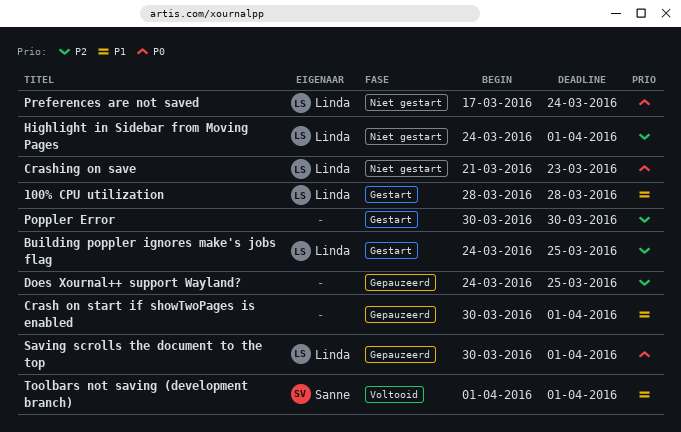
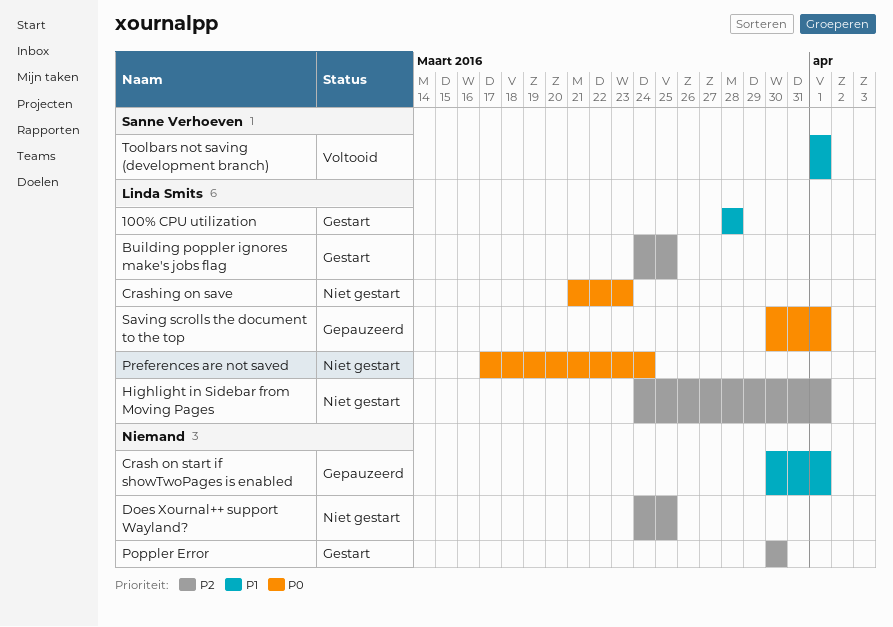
Does Xournal++ support Wayland?, status: Gepauzeerd -> Niet gestart

